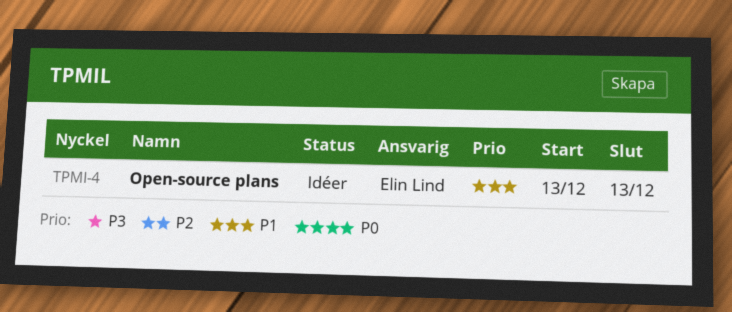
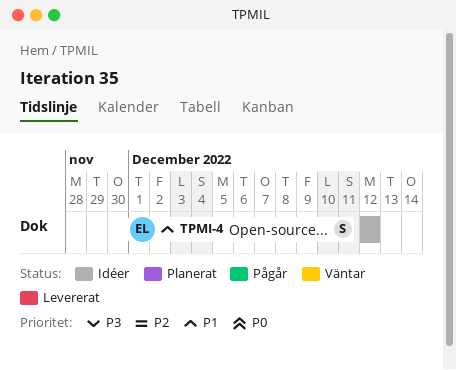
TPMI-4, start: Dec 13 -> Dec 12
TPMI-4, due: Dec 13 -> Dec 12

